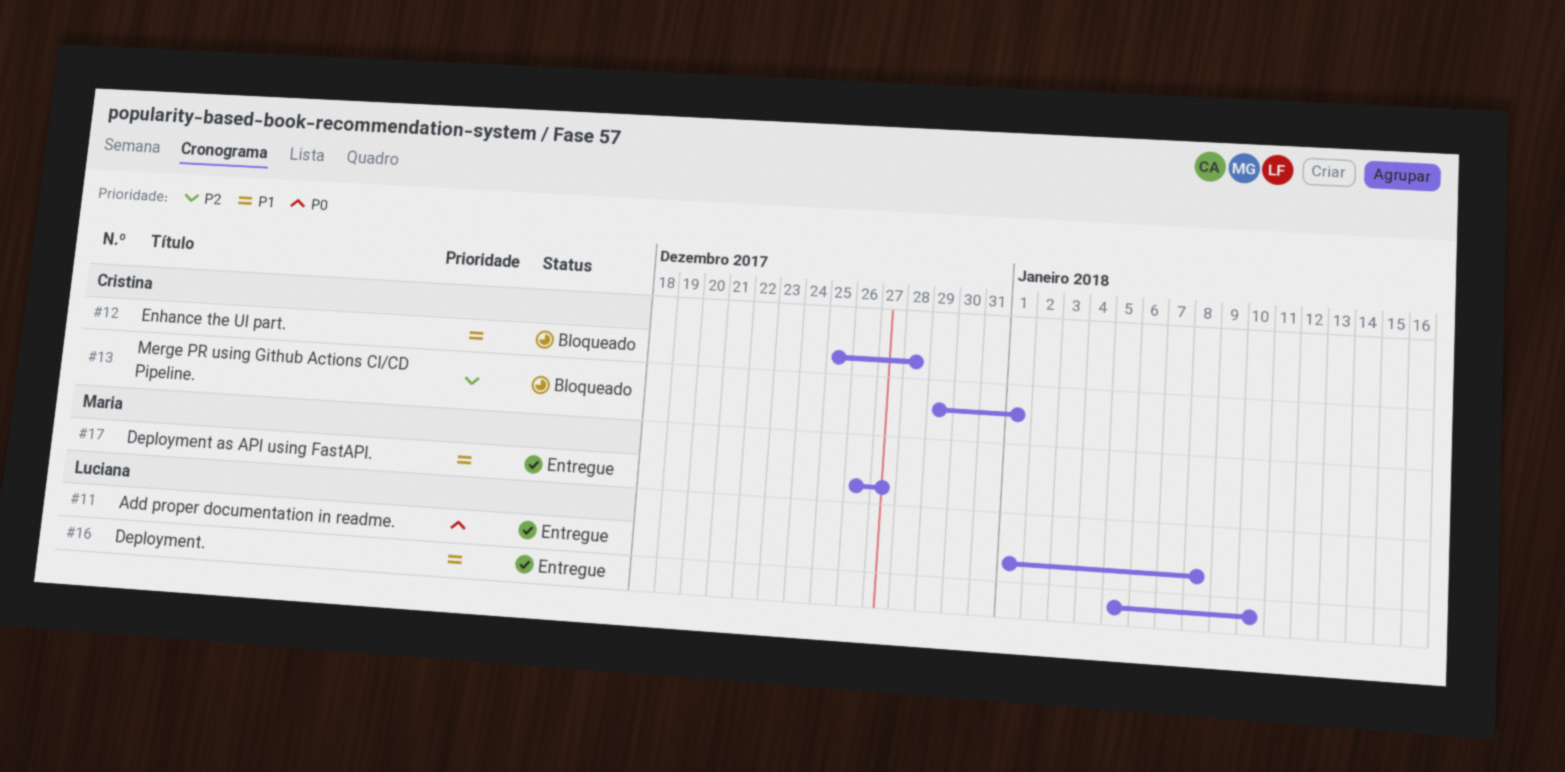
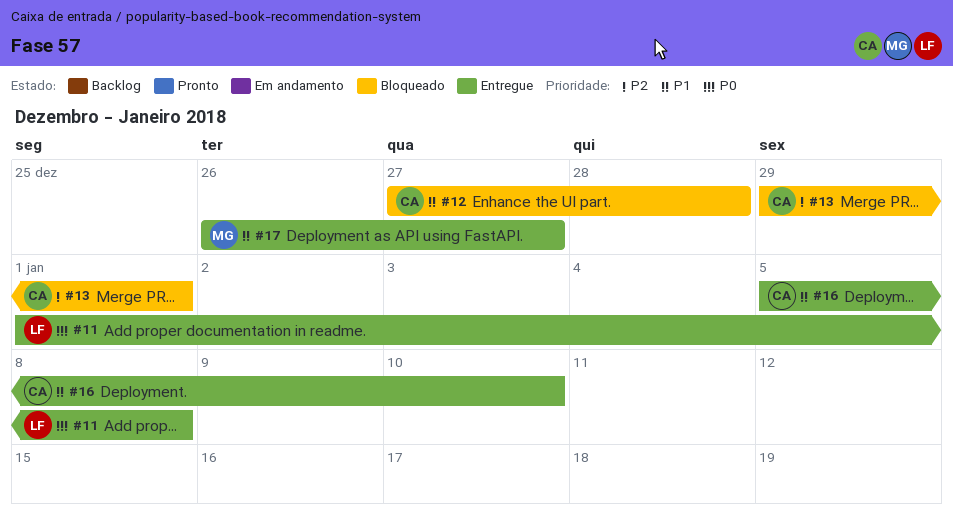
#12, start: Dec 25 -> Dec 27
#16, owner: Luciana -> Cristina

